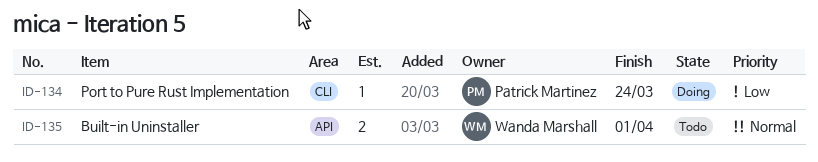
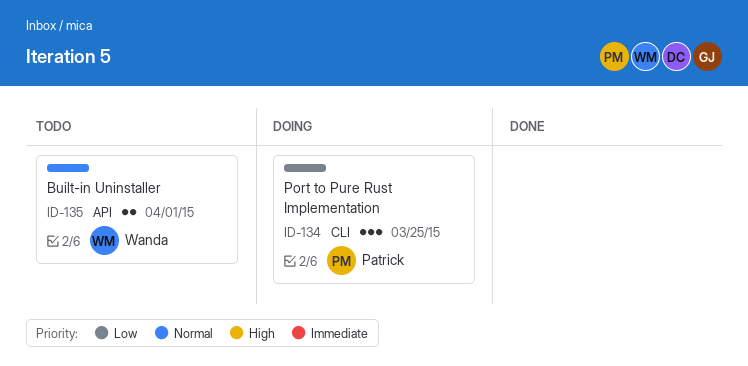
ID-134, estimate: 1 -> 3
ID-134, due: Mar 24 -> Mar 25

